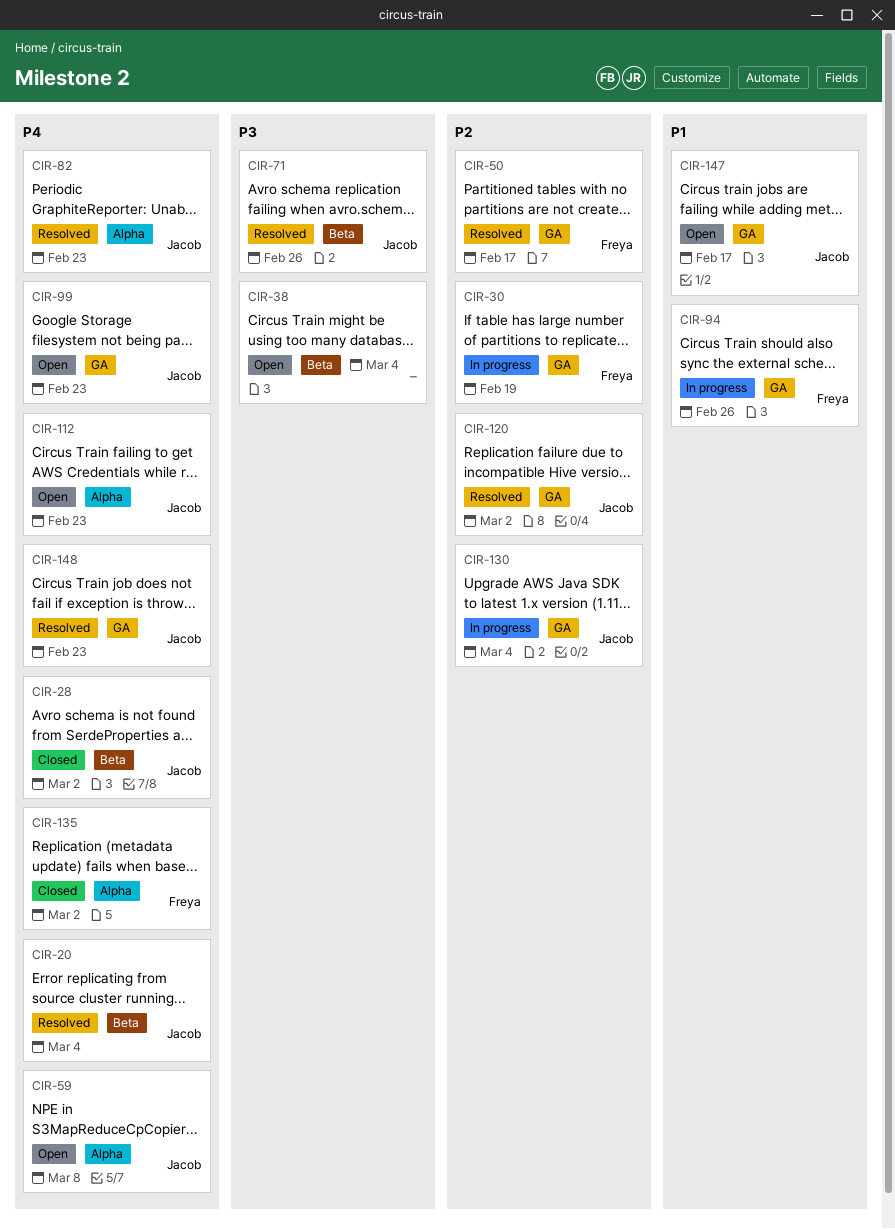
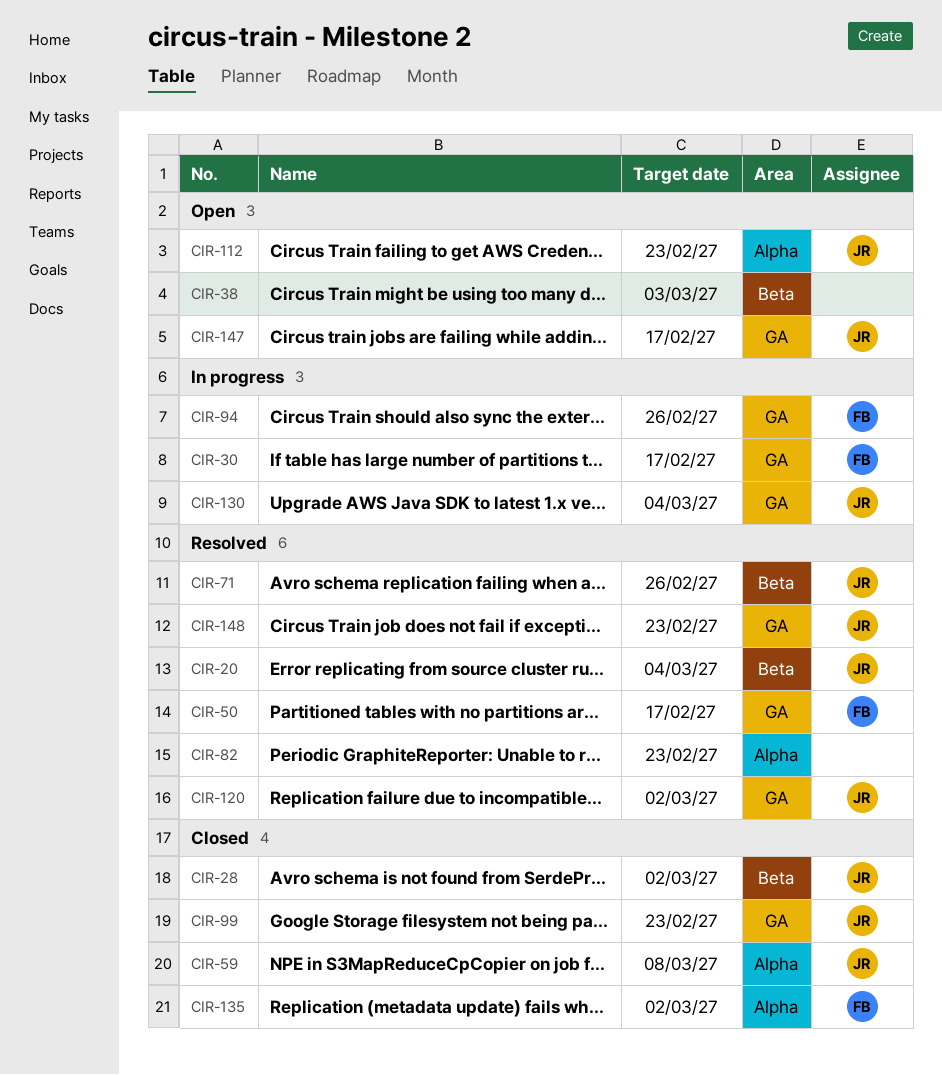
CIR-30, due: Feb 19 -> Feb 17
CIR-38, due: Mar 4 -> Mar 3
CIR-59, status: Open -> Closed
CIR-82, owner: Jacob -> none
CIR-99, status: Open -> Closed

